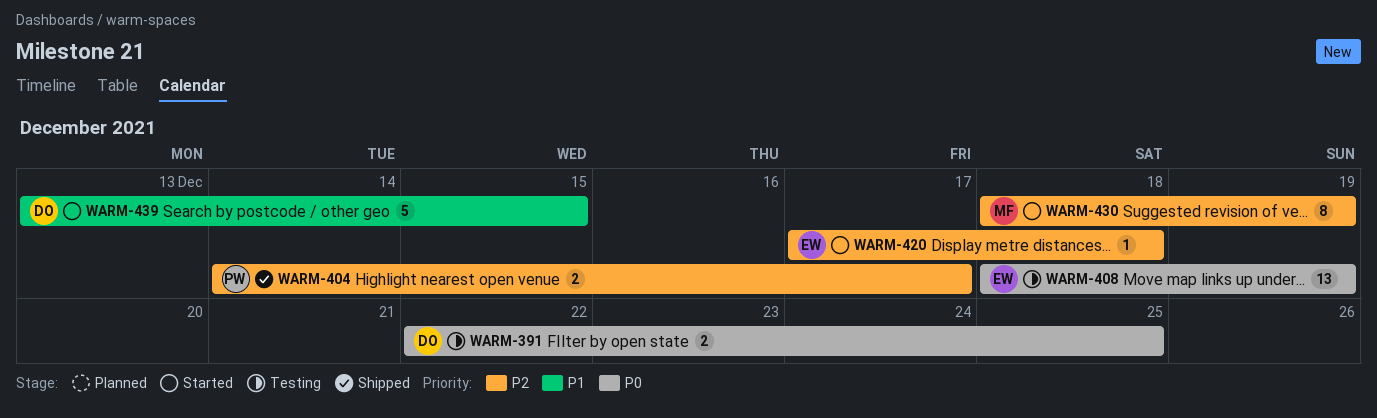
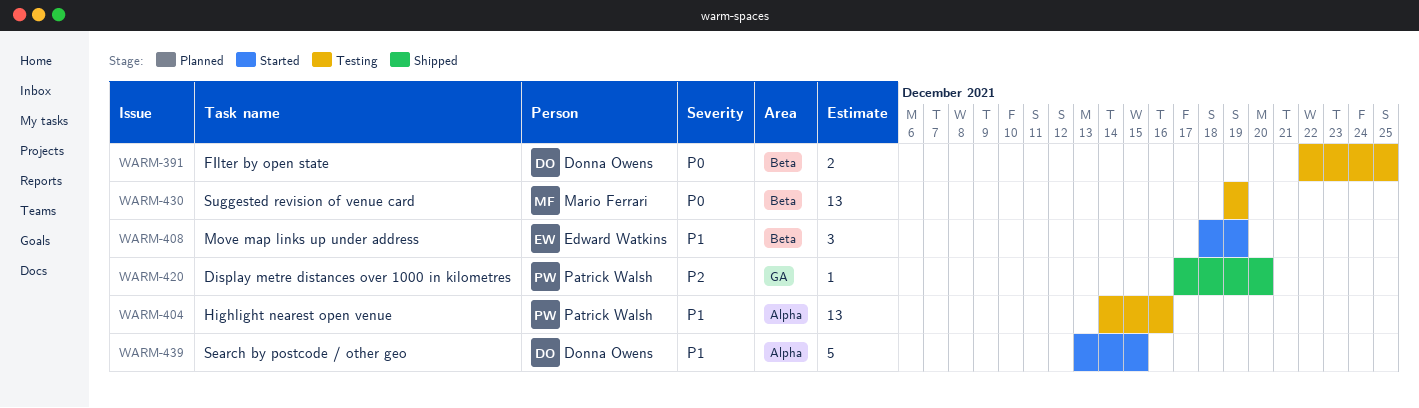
WARM-404, status: Shipped -> Testing
WARM-404, priority: P2 -> P1
WARM-404, estimate: 2 -> 13
WARM-404, due: Dec 17 -> Dec 16
WARM-408, status: Testing -> Started
WARM-408, priority: P0 -> P1
WARM-408, estimate: 13 -> 3
WARM-420, status: Started -> Shipped
WARM-420, owner: Edward Watkins -> Patrick Walsh
WARM-420, due: Dec 18 -> Dec 20
WARM-430, status: Started -> Testing
WARM-430, priority: P2 -> P0
WARM-430, estimate: 8 -> 13
WARM-430, start: Dec 18 -> Dec 19

